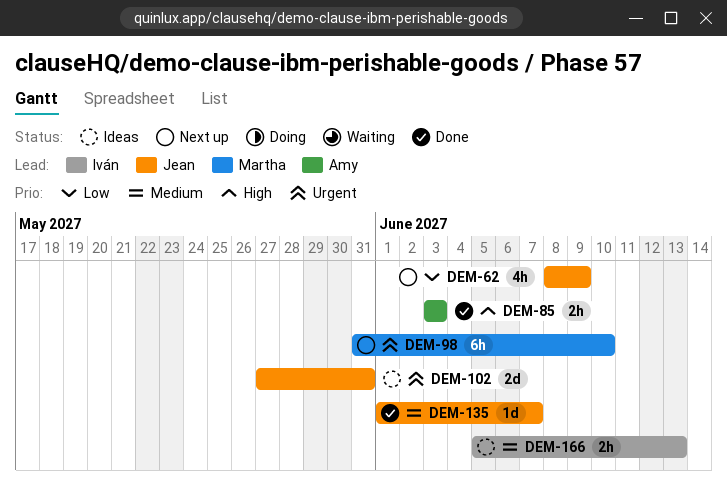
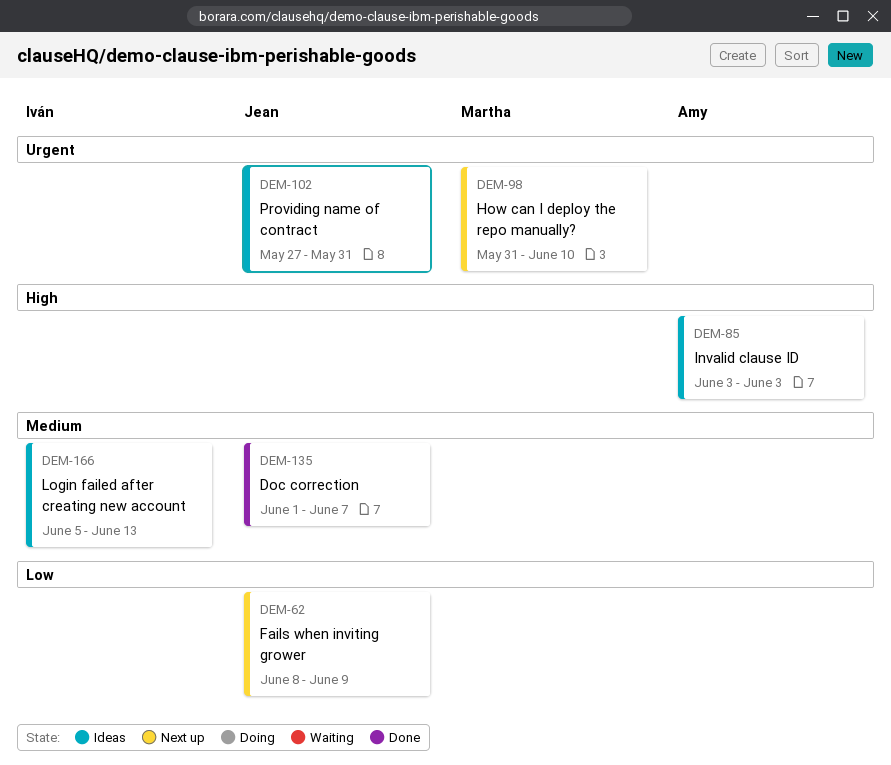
DEM-85, status: Done -> Ideas

